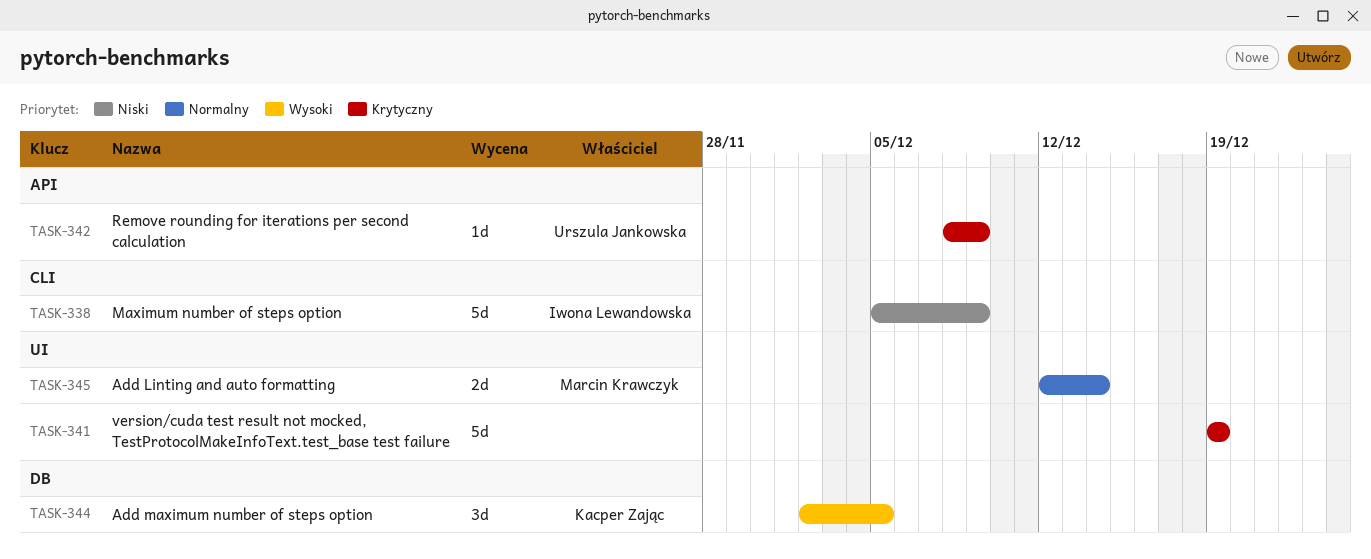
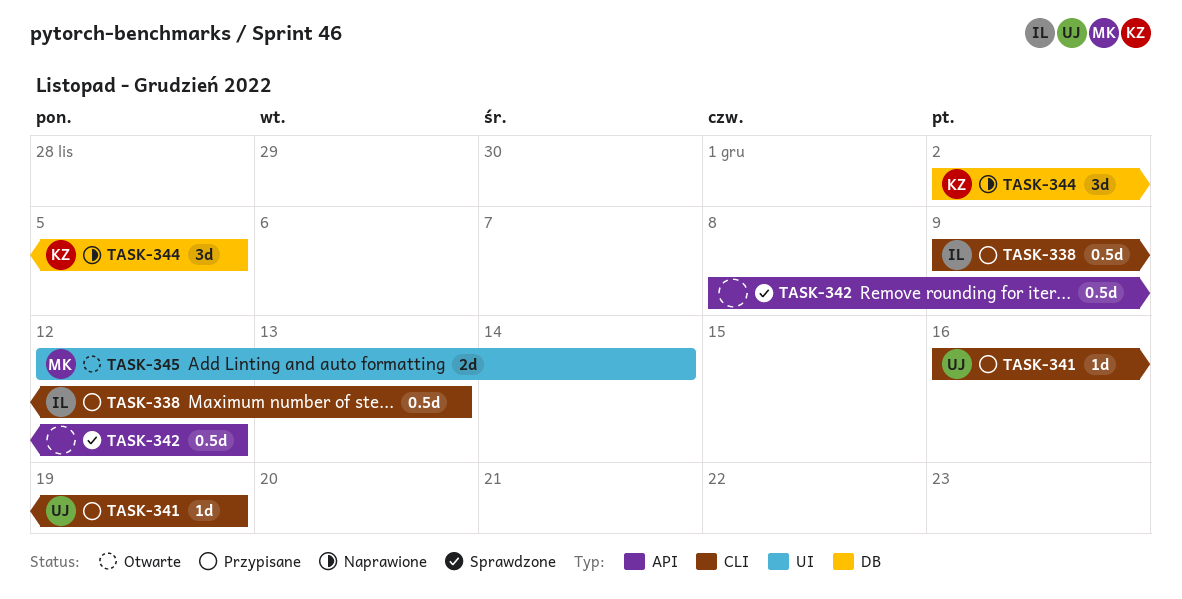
TASK-338, estimate: 5d -> 0.5d
TASK-338, start: Dec 5 -> Dec 9
TASK-338, due: Dec 9 -> Dec 13
TASK-341, owner: none -> Urszula Jankowska
TASK-341, label: UI -> CLI
TASK-341, estimate: 5d -> 1d
TASK-341, start: Dec 19 -> Dec 16
TASK-342, owner: Urszula Jankowska -> none
TASK-342, estimate: 1d -> 0.5d
TASK-342, due: Dec 9 -> Dec 12

